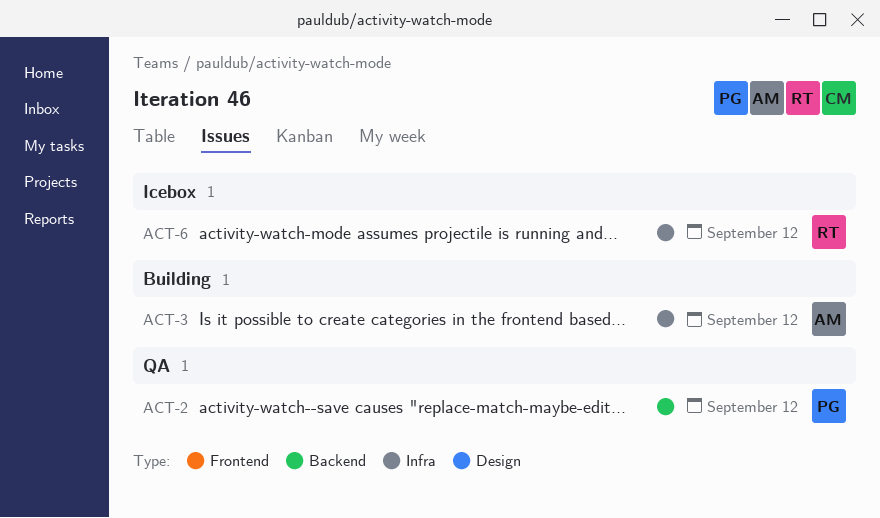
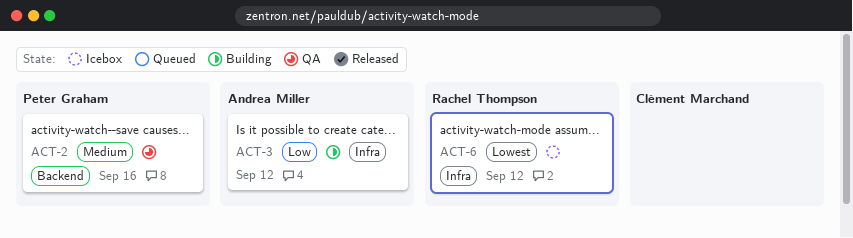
ACT-2, due: Sep 12 -> Sep 16

